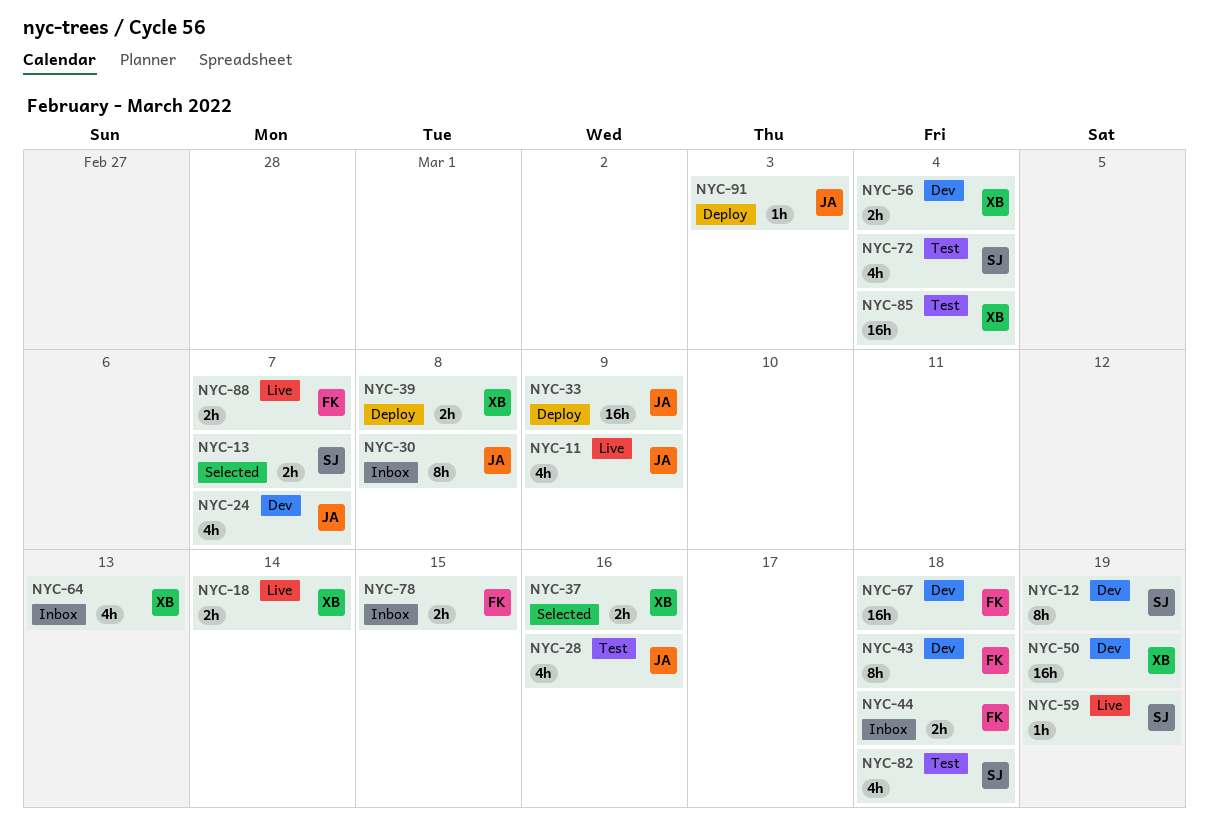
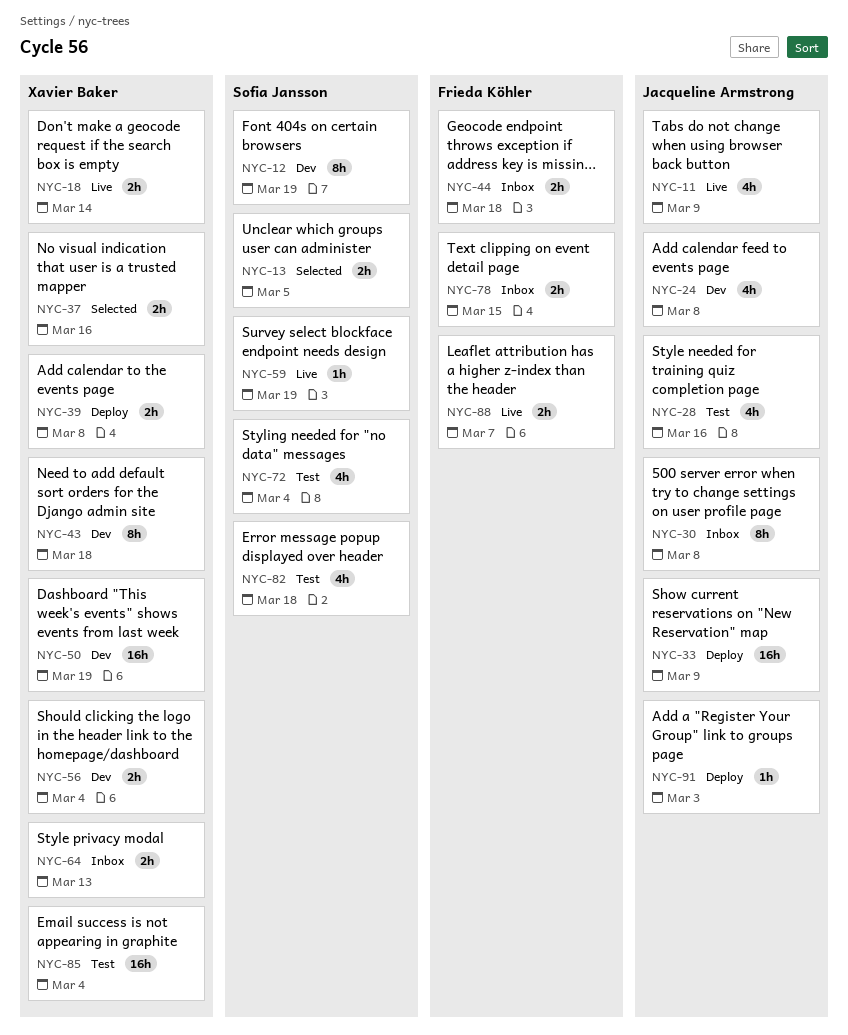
NYC-13, due: Mar 7 -> Mar 5
NYC-24, due: Mar 7 -> Mar 8
NYC-43, owner: Frieda Köhler -> Xavier Baker
NYC-64, estimate: 4h -> 2h
NYC-67: present -> none

